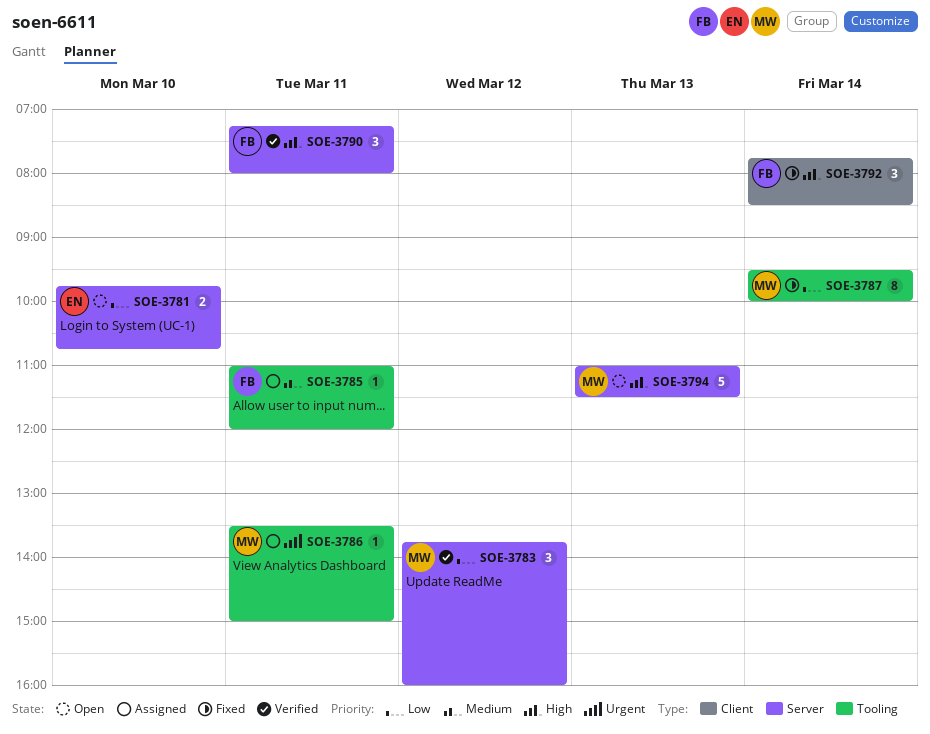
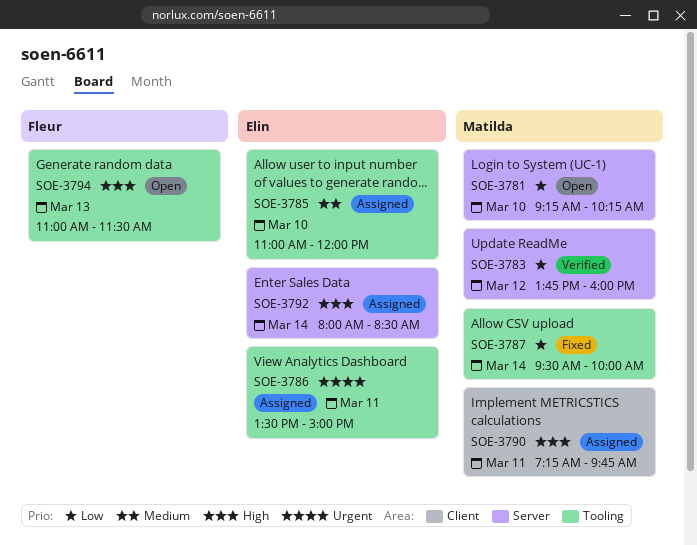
SOE-3781, owner: Elin -> Matilda
SOE-3781, begins: 09:45 -> 09:15
SOE-3781, ends: 10:45 -> 10:15
SOE-3785, owner: Fleur -> Elin
SOE-3785, day: Mar 11 -> Mar 10
SOE-3786, owner: Matilda -> Elin
SOE-3790, status: Verified -> Assigned
SOE-3790, owner: Fleur -> Matilda
SOE-3790, label: Server -> Client
SOE-3790, ends: 08:00 -> 09:45
SOE-3792, status: Fixed -> Assigned
SOE-3792, owner: Fleur -> Elin
SOE-3792, label: Client -> Server
SOE-3792, begins: 07:45 -> 08:00
SOE-3794, owner: Matilda -> Fleur
SOE-3794, label: Server -> Tooling

